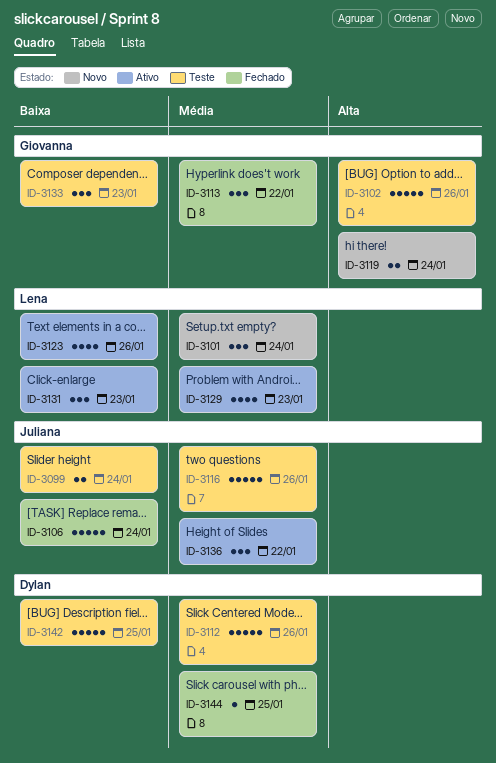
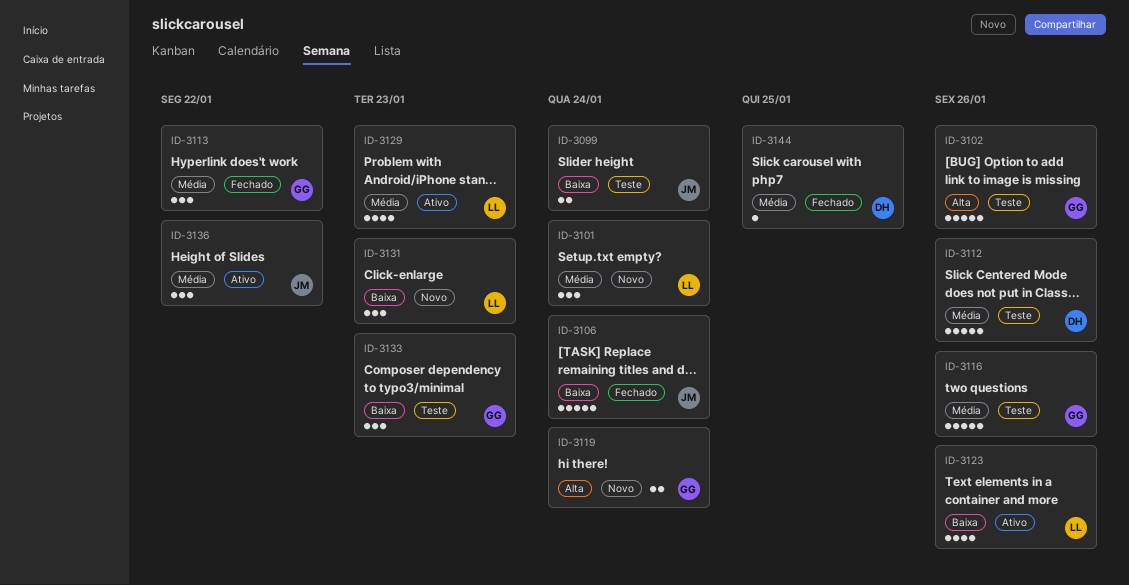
ID-3116, owner: Juliana -> Giovanna
ID-3131, status: Ativo -> Novo
ID-3142: present -> none

